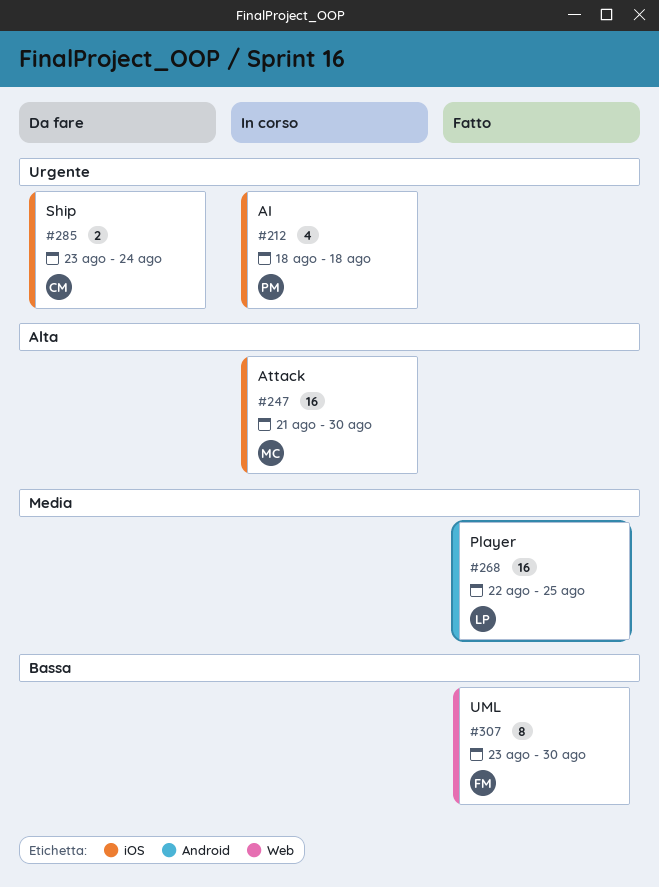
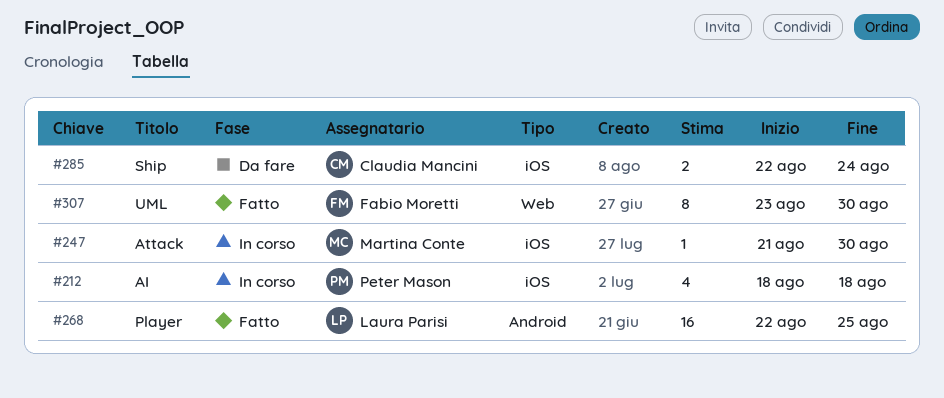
#247, estimate: 16 -> 1
#285, start: Aug 23 -> Aug 22

